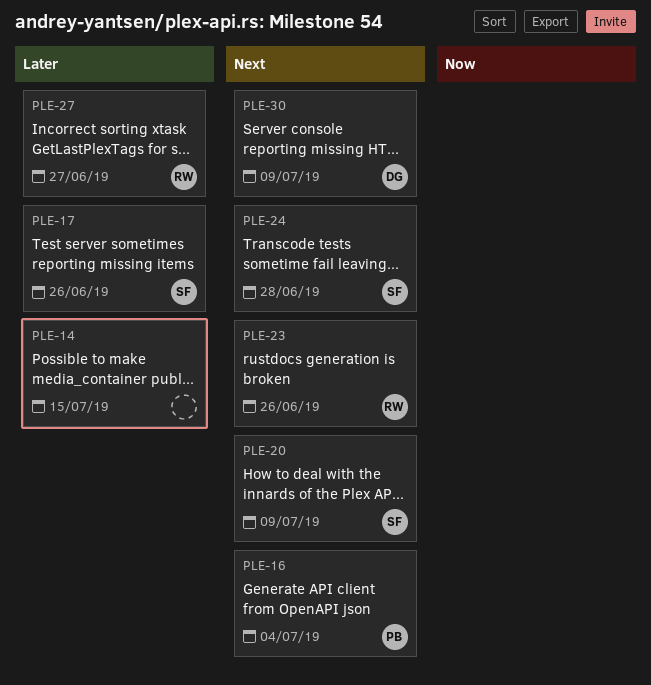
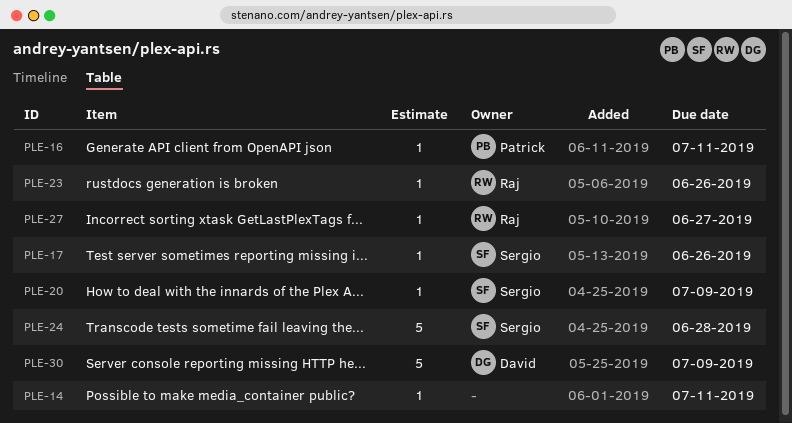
PLE-14, due: Jul 15 -> Jul 11
PLE-16, due: Jul 4 -> Jul 11

